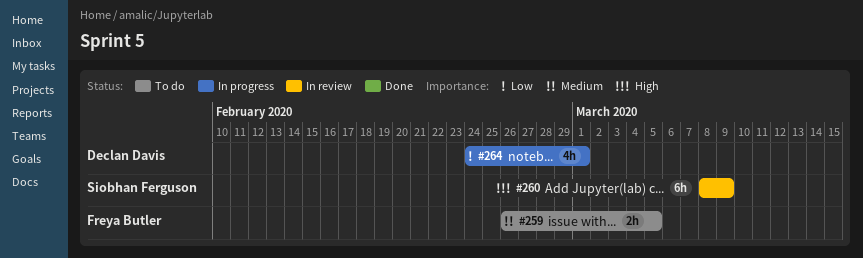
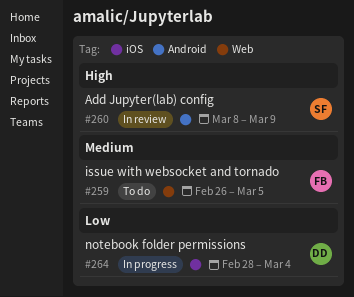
#264, start: Feb 24 -> Feb 28
#264, due: Mar 1 -> Mar 4

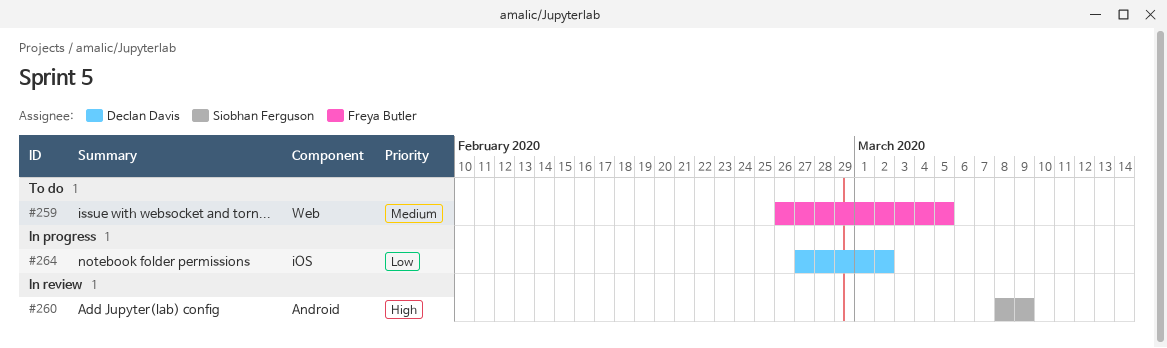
#264, start: Feb 28 -> Feb 27
#264, due: Mar 4 -> Mar 2

